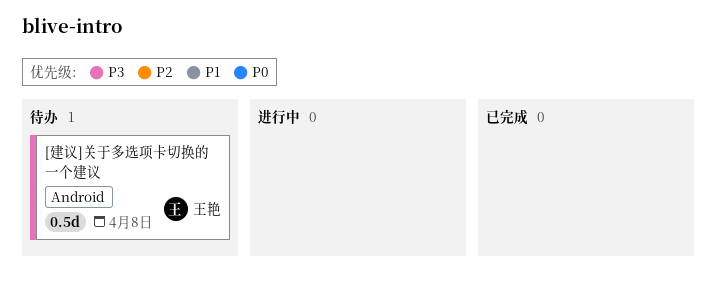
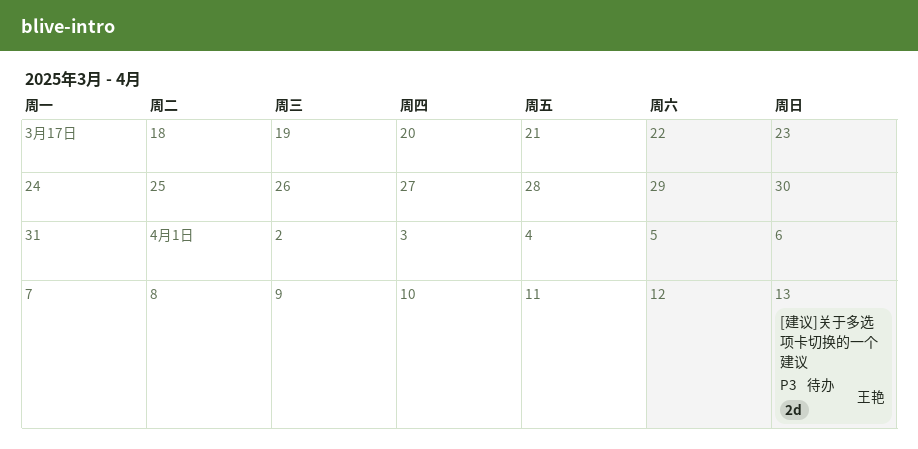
[建议]关于多选项卡切换的一个建议, estimate: 0.5d -> 2d
[建议]关于多选项卡切换的一个建议, due: Apr 8 -> Apr 13

